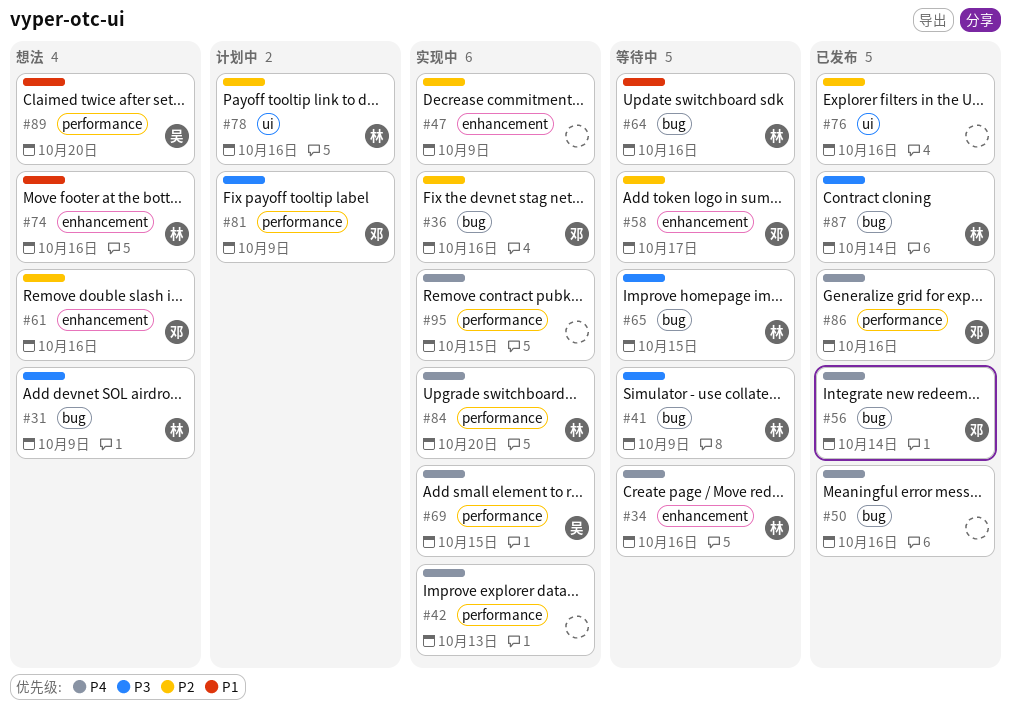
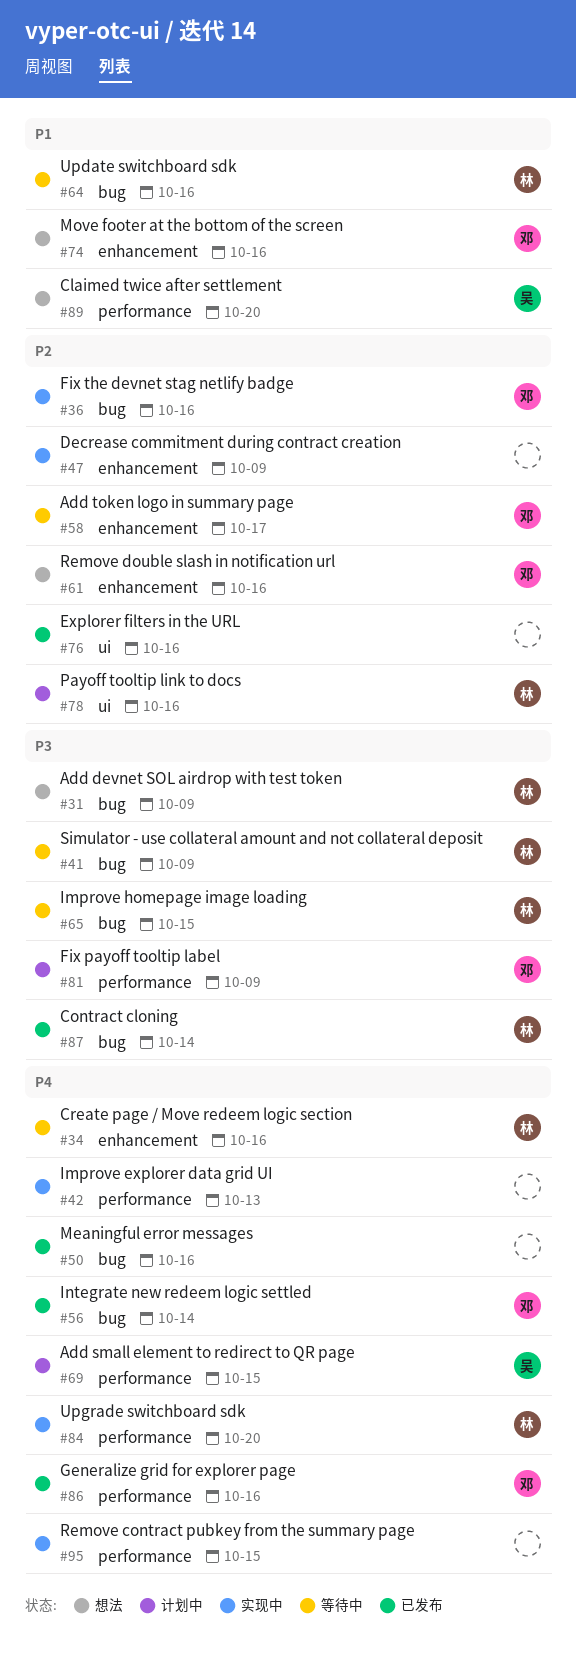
#69, status: 实现中 -> 计划中
#74, owner: 林 -> 邓

